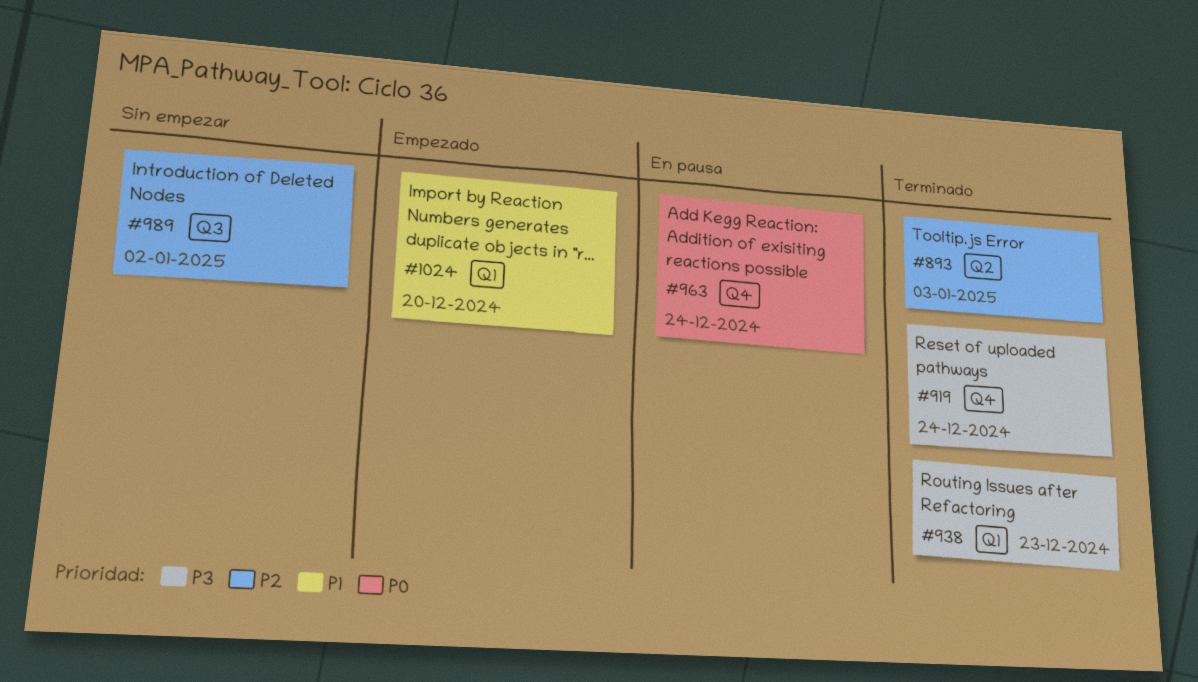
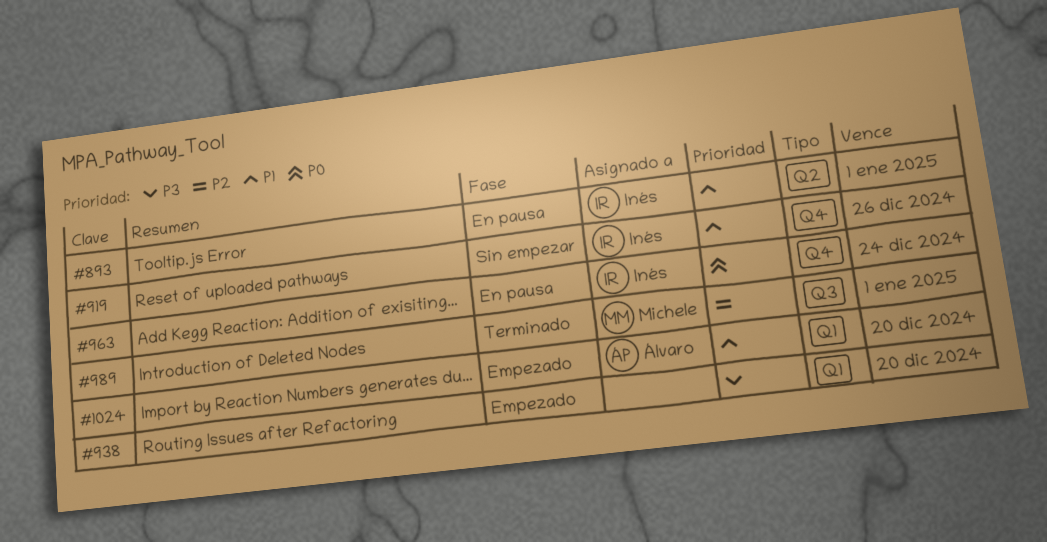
#893, status: Terminado -> En pausa
#893, priority: P2 -> P1
#893, due: Jan 3 -> Jan 1
#919, status: Terminado -> Sin empezar
#919, priority: P3 -> P1
#919, due: Dec 24 -> Dec 26
#938, status: Terminado -> Empezado
#938, due: Dec 23 -> Dec 20
#989, status: Sin empezar -> Terminado
#989, due: Jan 2 -> Jan 1

